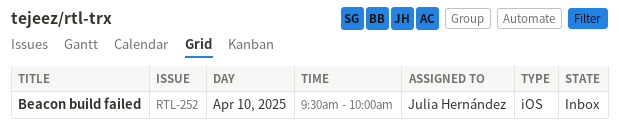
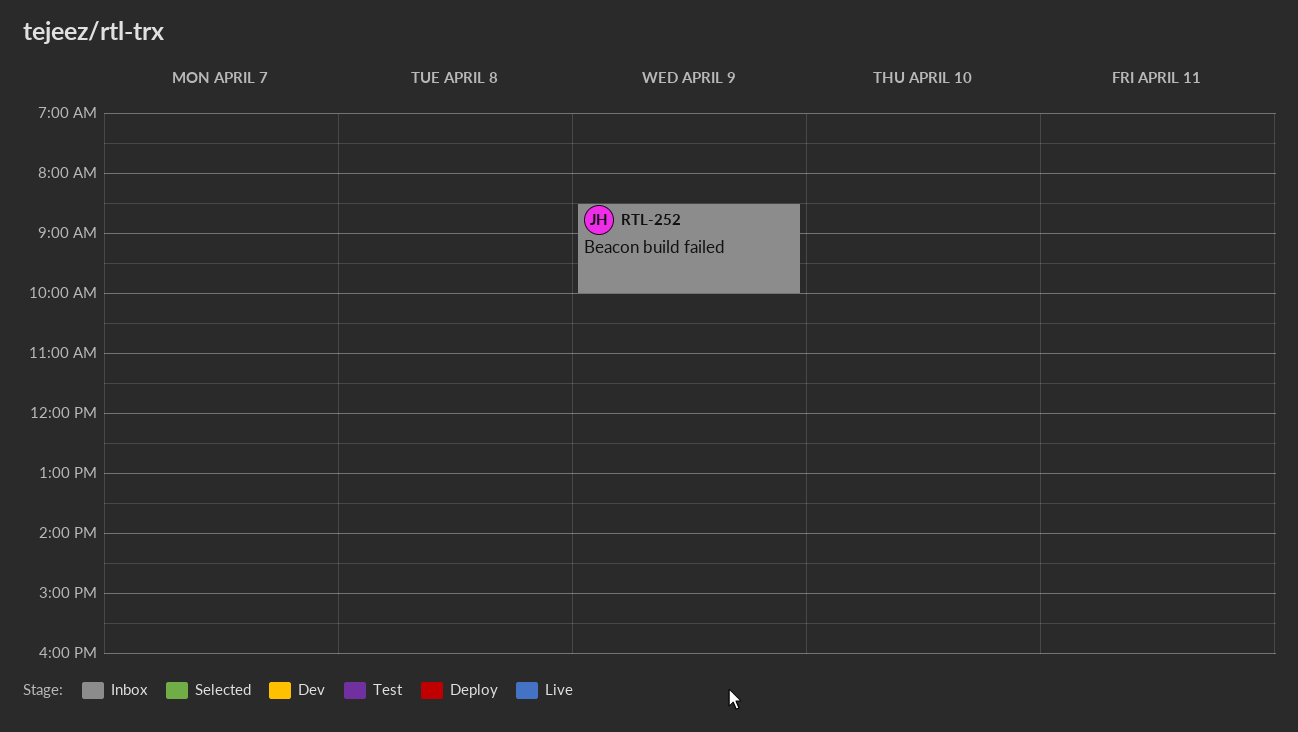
RTL-252, day: Apr 10 -> Apr 9
RTL-252, begins: 09:30 -> 08:30

